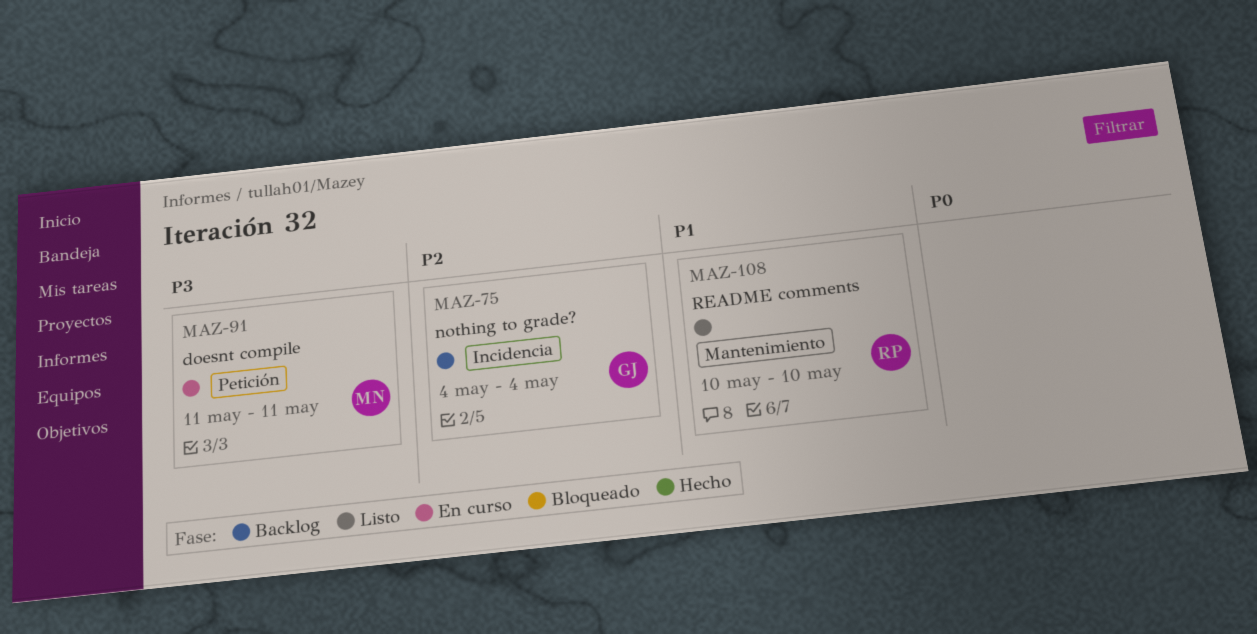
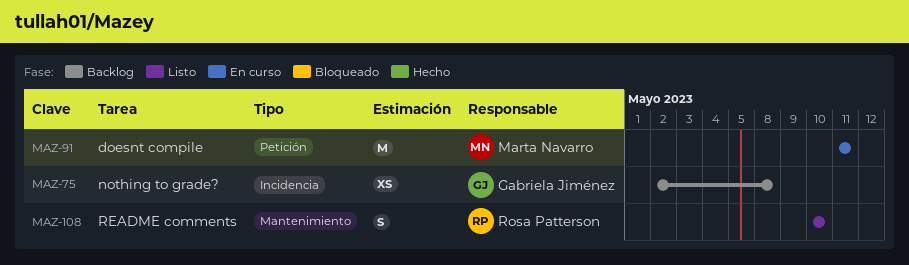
MAZ-75, start: May 4 -> May 2
MAZ-75, due: May 4 -> May 8

